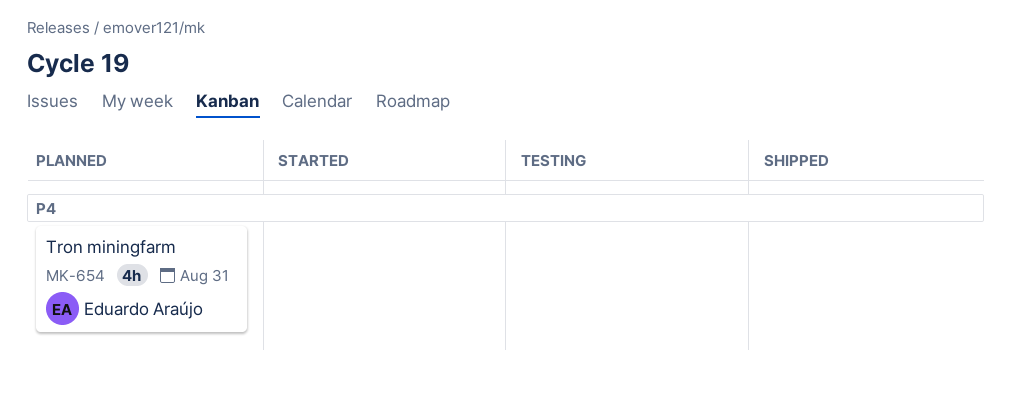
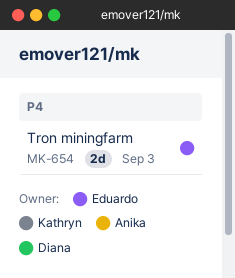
MK-654, estimate: 4h -> 2d
MK-654, due: Aug 31 -> Sep 3

